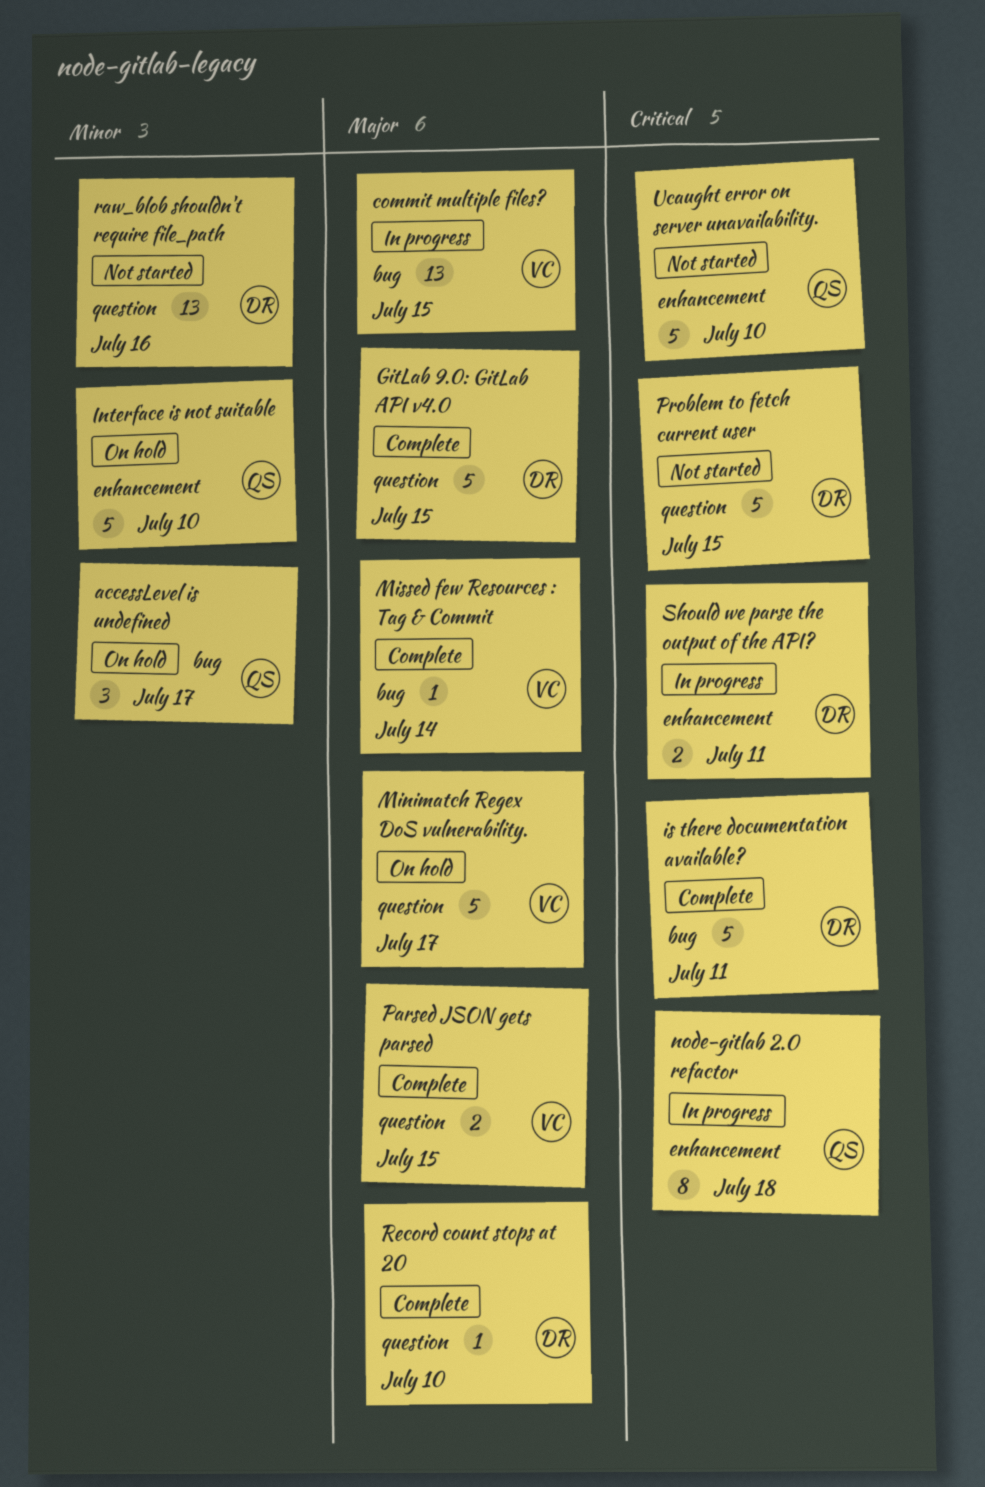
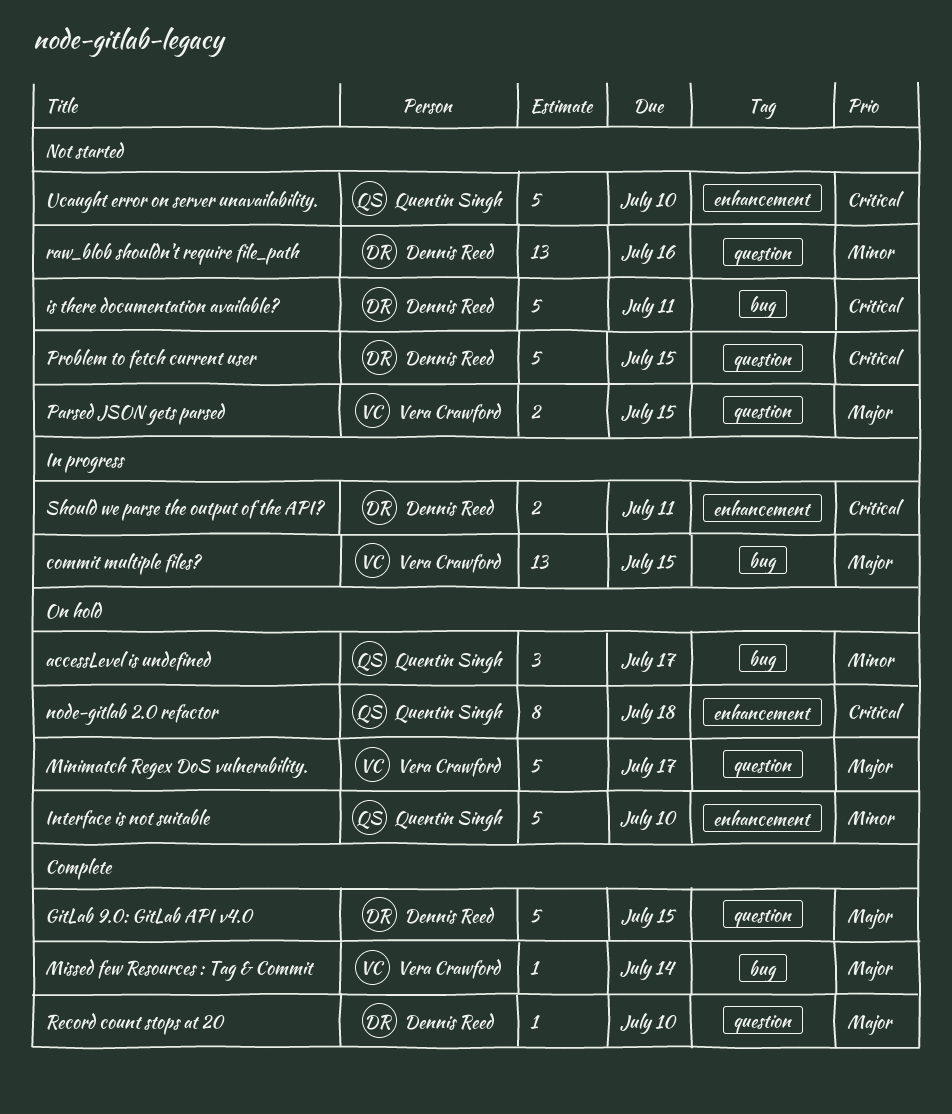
is there documentation available?, status: Complete -> Not started
node-gitlab 2.0 refactor, status: In progress -> On hold
Parsed JSON gets parsed, status: Complete -> Not started

